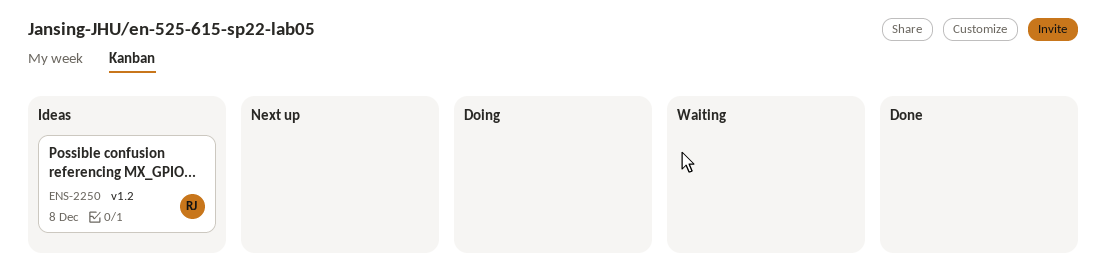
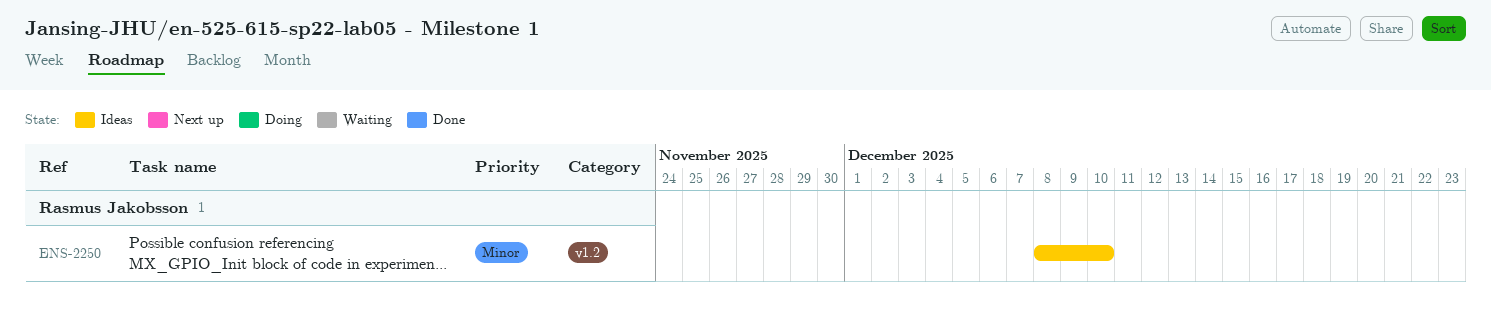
ENS-2250, due: Dec 8 -> Dec 10

